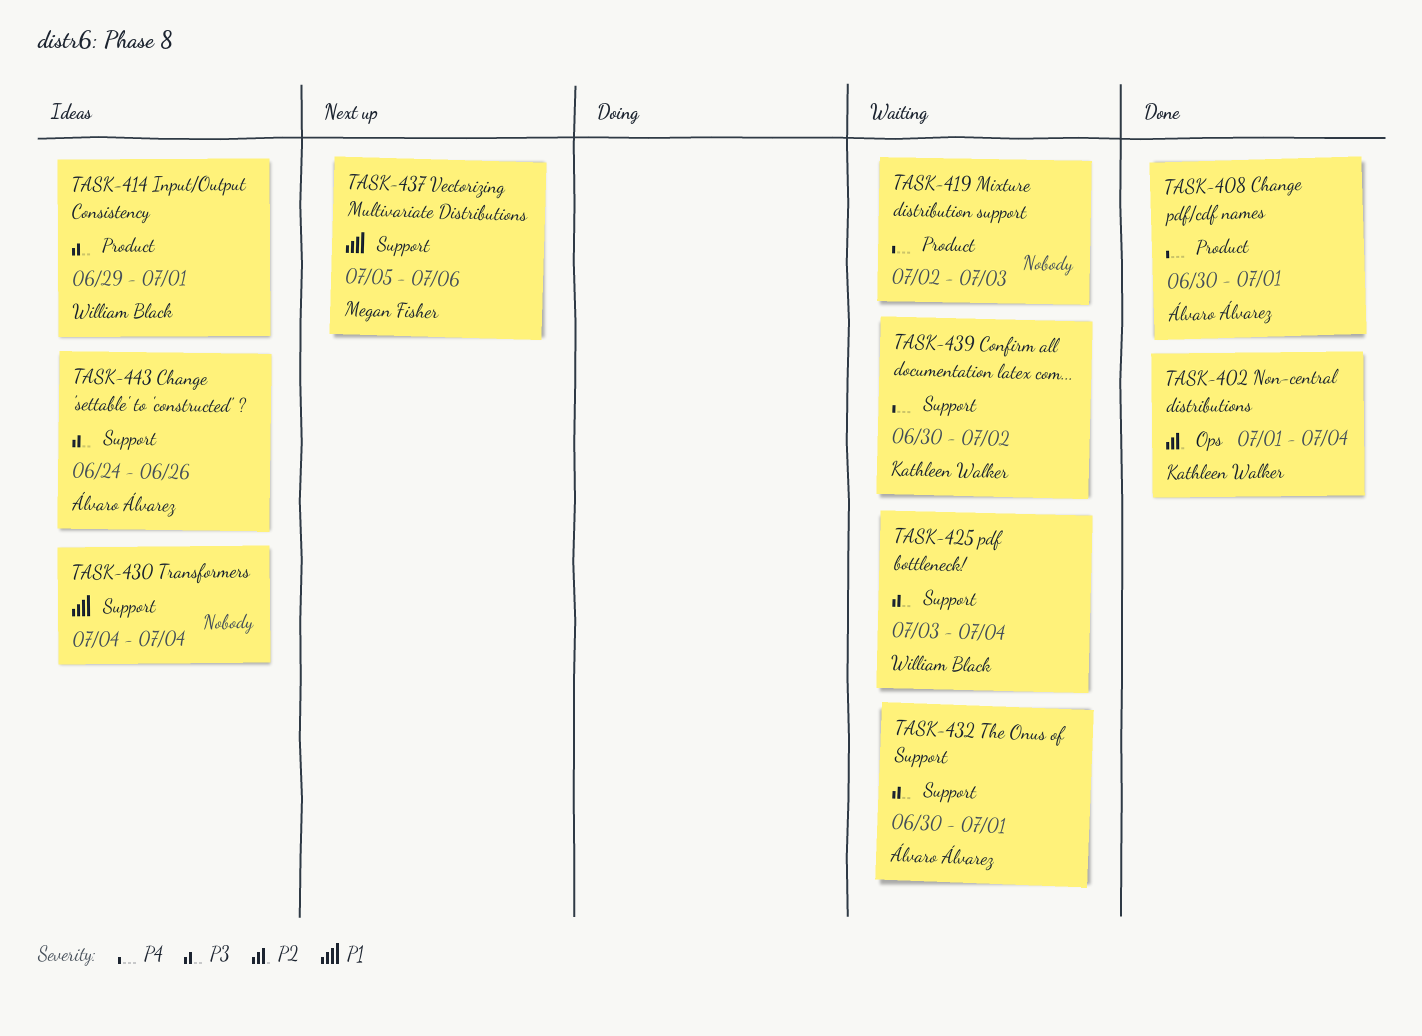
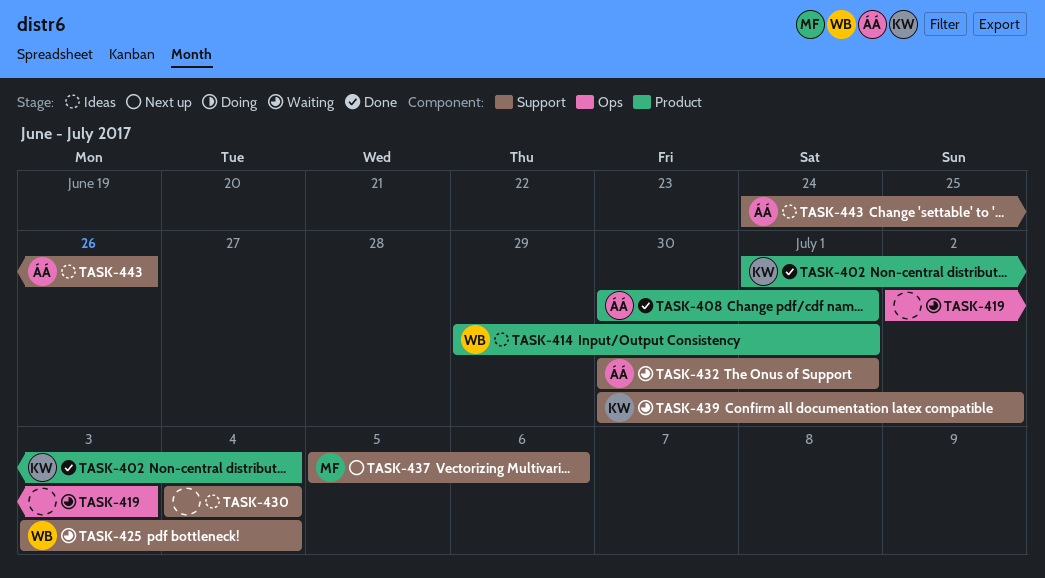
TASK-402, label: Ops -> Product
TASK-419, label: Product -> Ops

